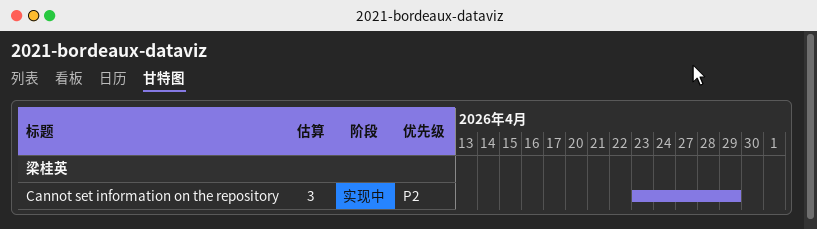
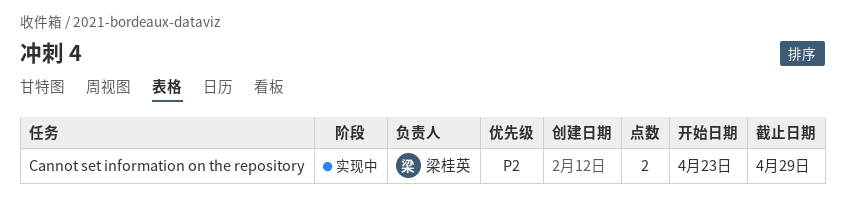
Cannot set information on the repository, estimate: 3 -> 2

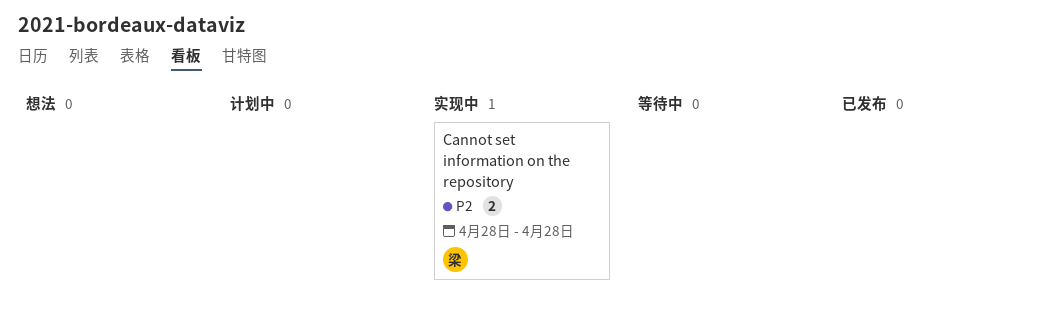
Cannot set information on the repository, start: Apr 23 -> Apr 28
Cannot set information on the repository, due: Apr 29 -> Apr 28

